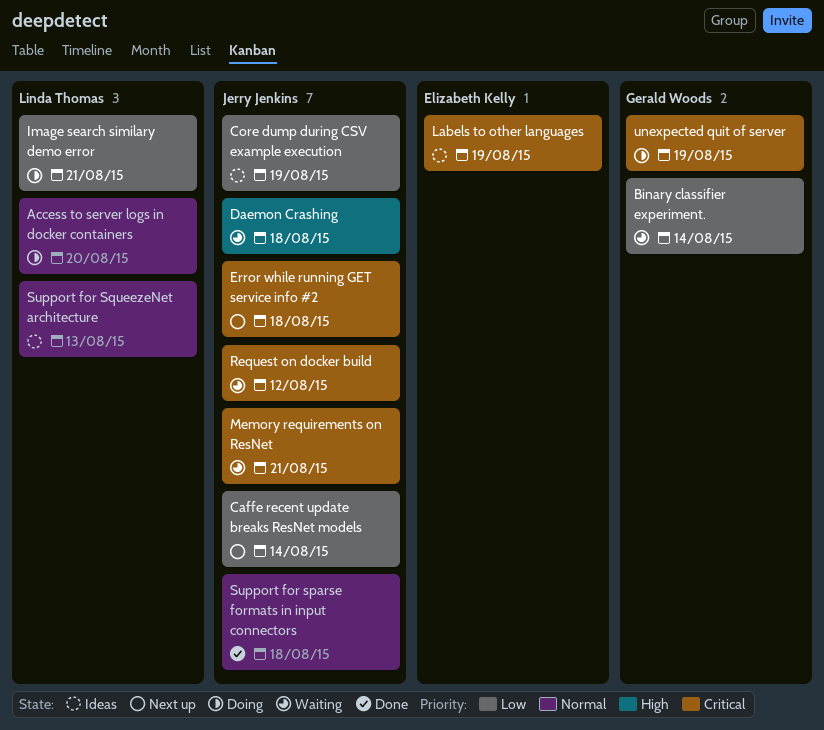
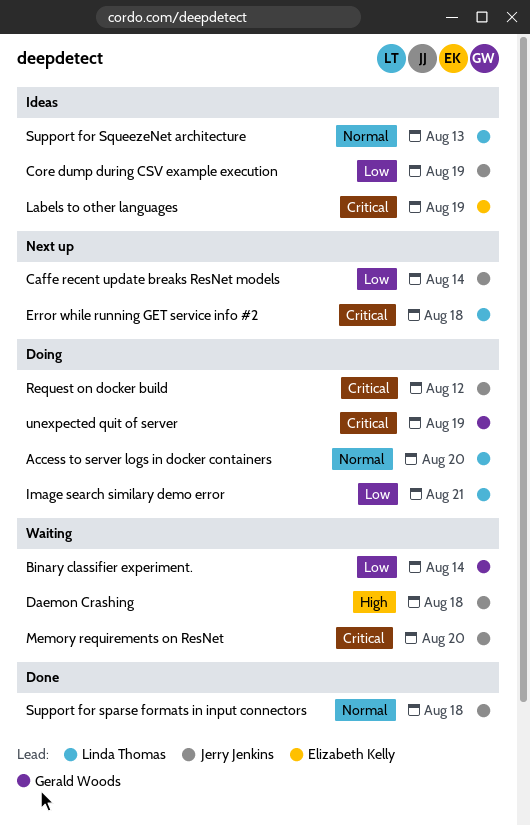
Error while running GET service info #2, owner: Jerry Jenkins -> Linda Thomas
Memory requirements on ResNet, due: Aug 21 -> Aug 20
Request on docker build, status: Waiting -> Doing

